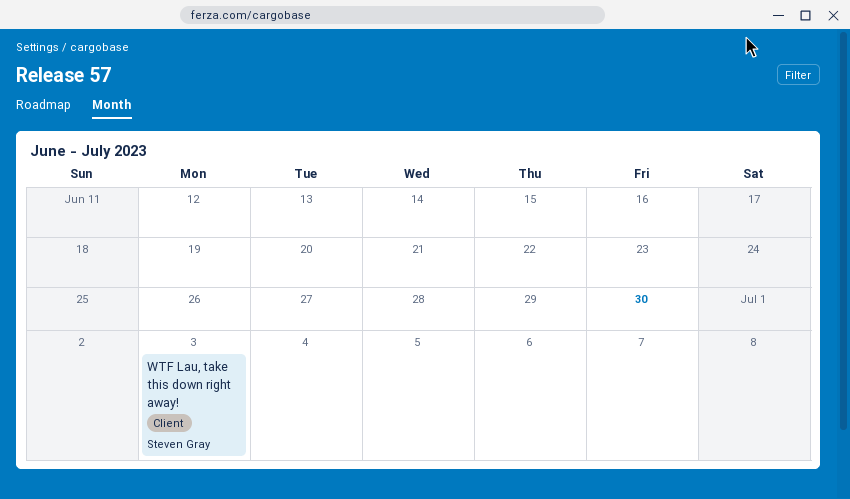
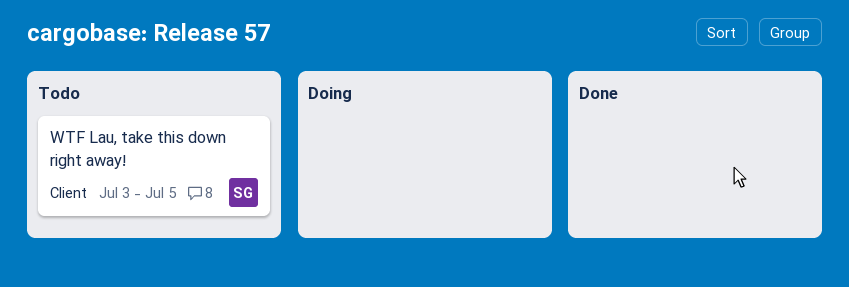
WTF Lau, take this down right away!, due: Jul 3 -> Jul 5

